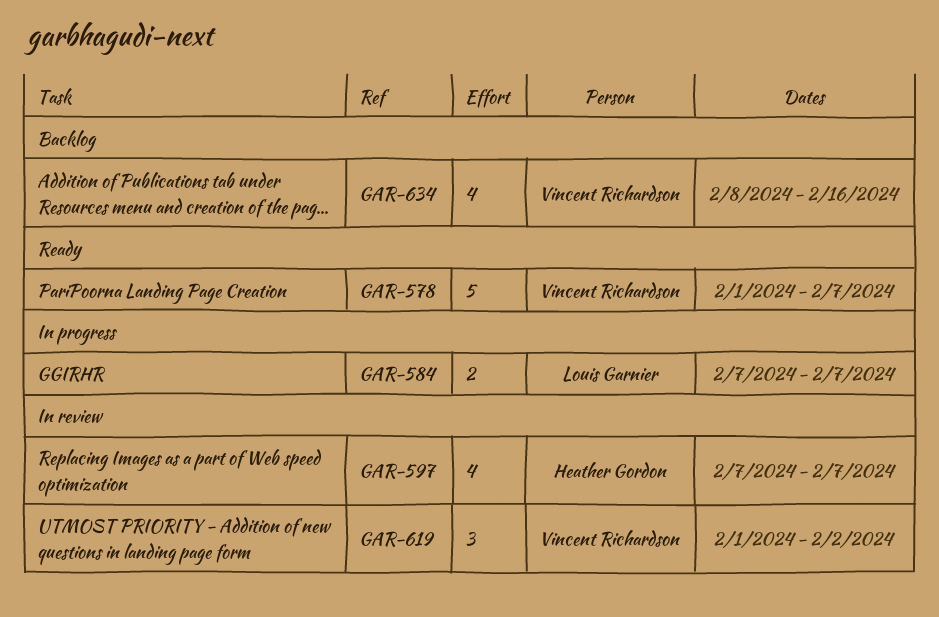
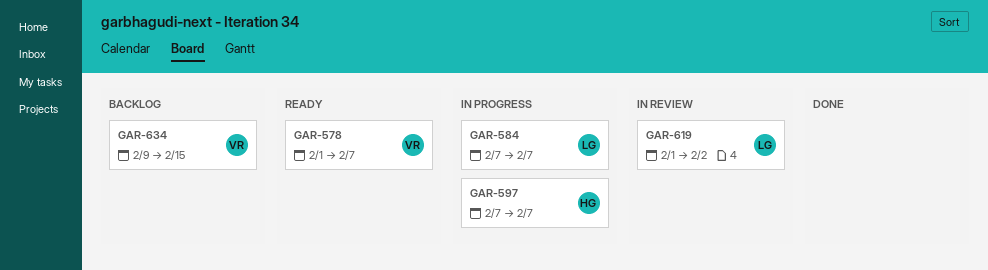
GAR-597, status: In review -> In progress
GAR-619, owner: Vincent Richardson -> Louis Garnier
GAR-634, start: Feb 8 -> Feb 9
GAR-634, due: Feb 16 -> Feb 15

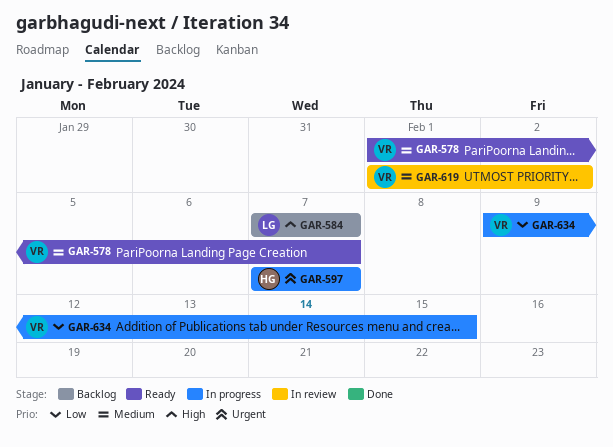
GAR-584, status: In progress -> Backlog
GAR-619, owner: LG -> VR
GAR-634, status: Backlog -> In progress

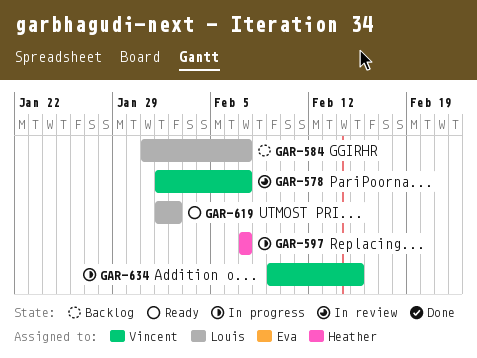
GAR-578, status: Ready -> In review
GAR-584, start: Feb 7 -> Jan 31
GAR-619, status: In review -> Ready
GAR-619, owner: Vincent -> Louis

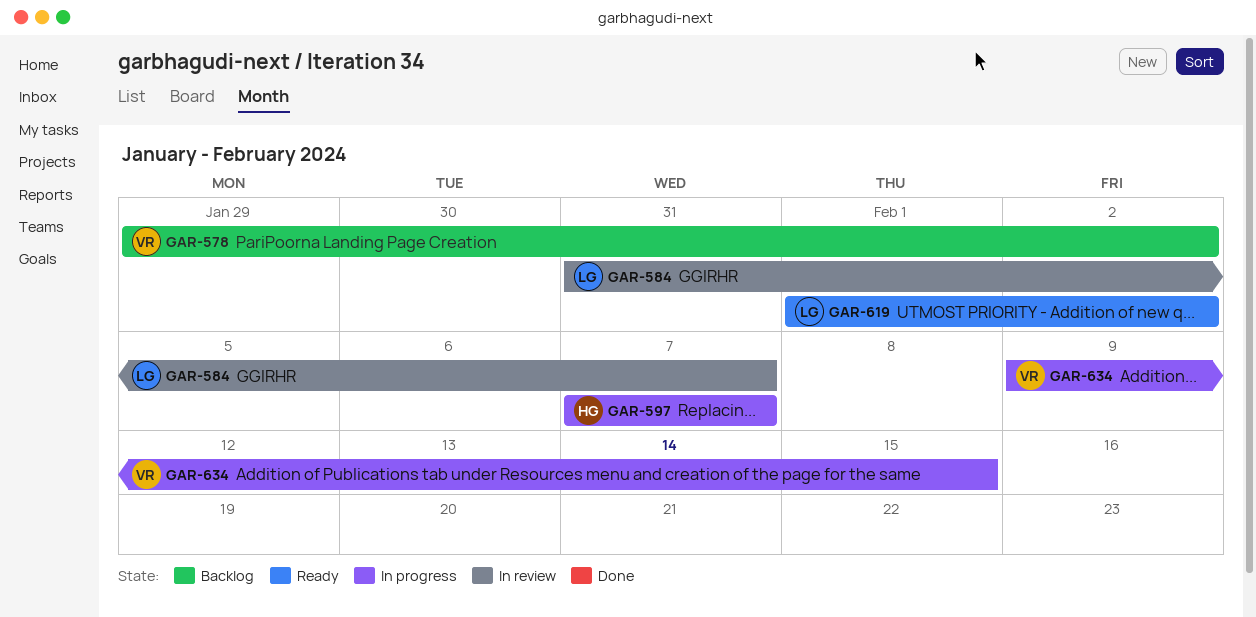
GAR-578, status: In review -> Backlog
GAR-578, start: Feb 1 -> Jan 29
GAR-578, due: Feb 7 -> Feb 2
GAR-584, status: Backlog -> In review

